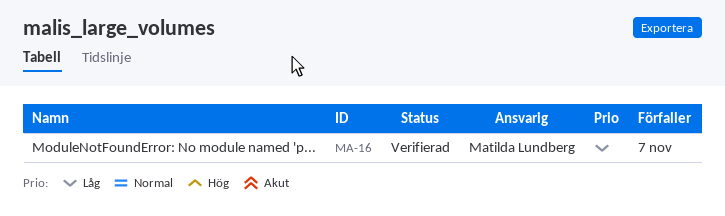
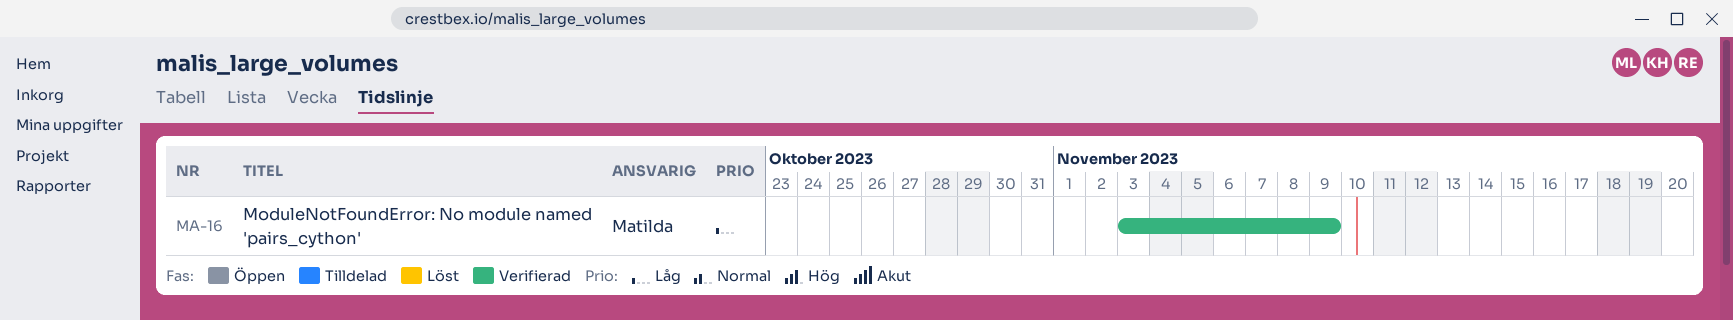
MA-16, due: Nov 7 -> Nov 9

